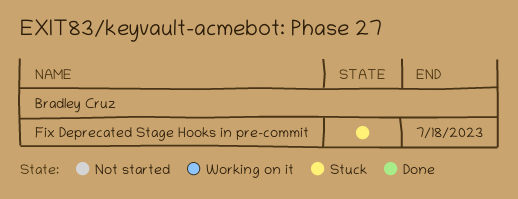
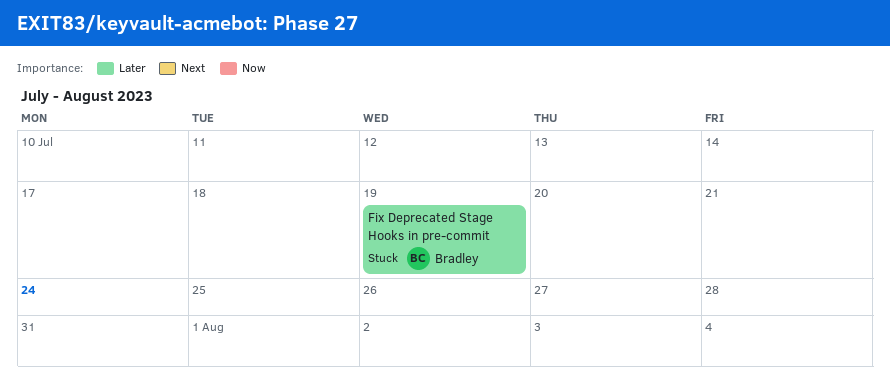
Fix Deprecated Stage Hooks in pre-commit, due: Jul 18 -> Jul 19

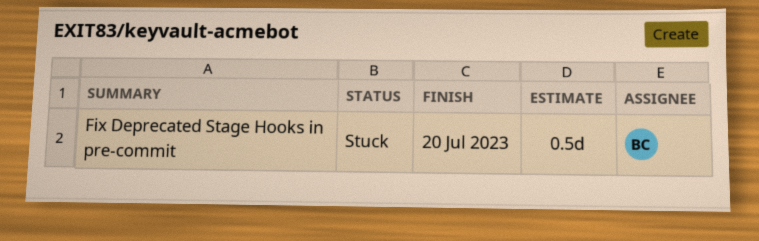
Fix Deprecated Stage Hooks in pre-commit, due: Jul 19 -> Jul 20

